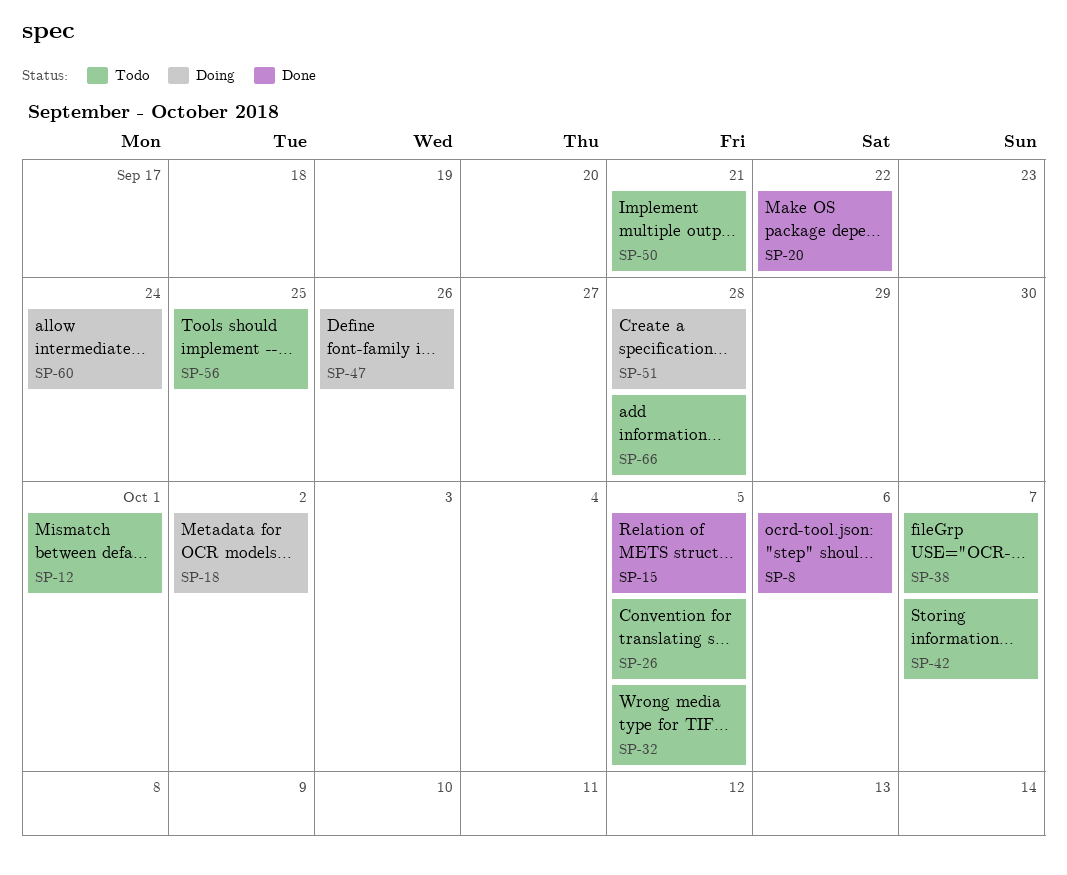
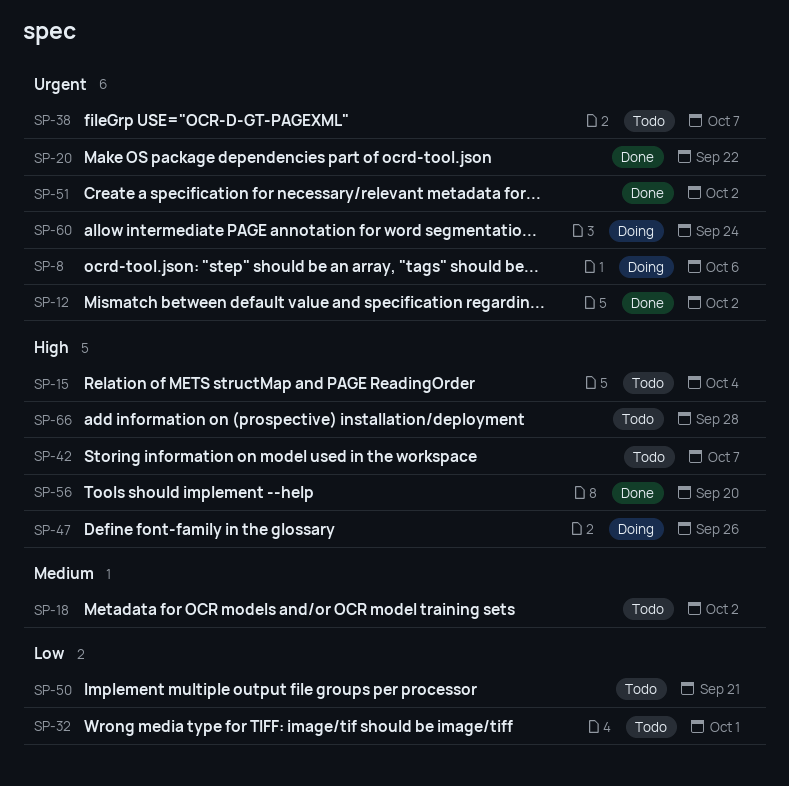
SP-8, status: Done -> Doing
SP-12, status: Todo -> Done
SP-12, due: Oct 1 -> Oct 2
SP-15, status: Done -> Todo
SP-15, due: Oct 5 -> Oct 4
SP-18, status: Doing -> Todo
SP-26: present -> none
SP-32, due: Oct 5 -> Oct 1
SP-51, status: Doing -> Done
SP-51, due: Sep 28 -> Oct 2
SP-56, status: Todo -> Done
SP-56, due: Sep 25 -> Sep 20

